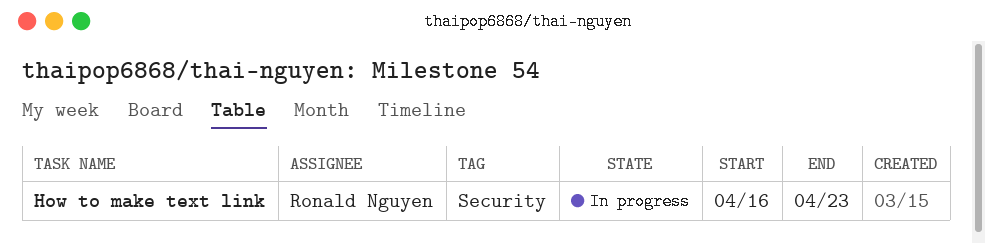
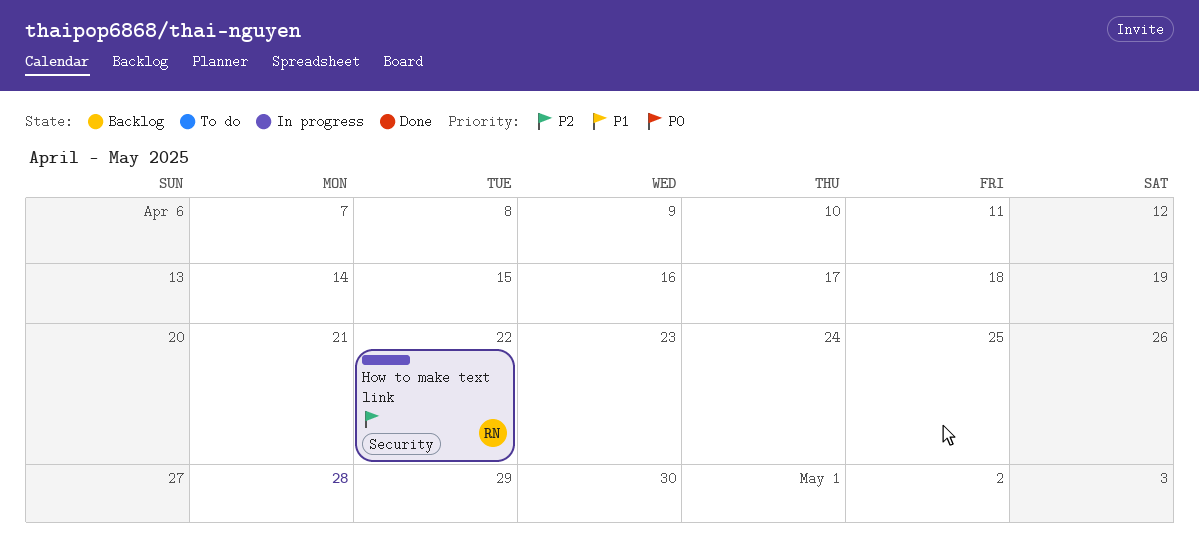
How to make text link, due: Apr 23 -> Apr 22

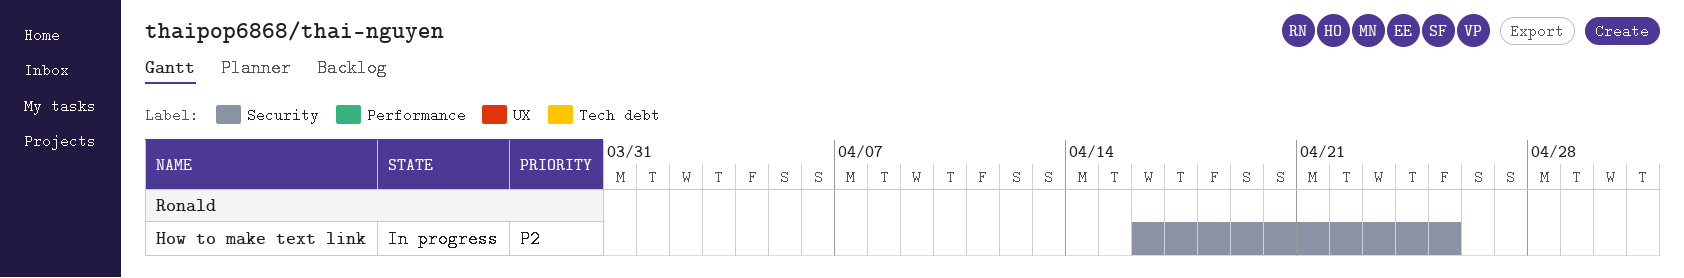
How to make text link, due: Apr 22 -> Apr 25

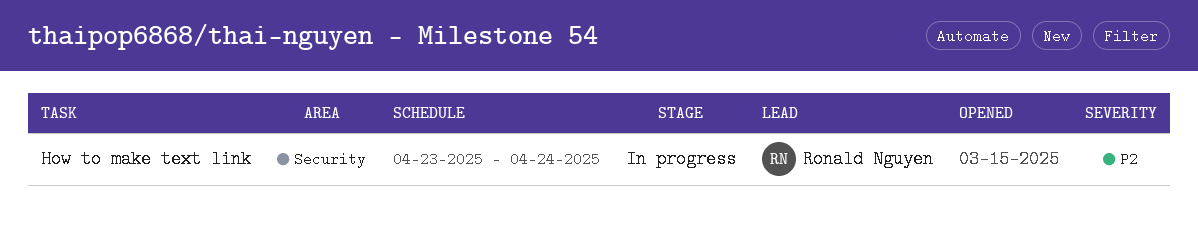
How to make text link, start: Apr 16 -> Apr 23
How to make text link, due: Apr 25 -> Apr 24

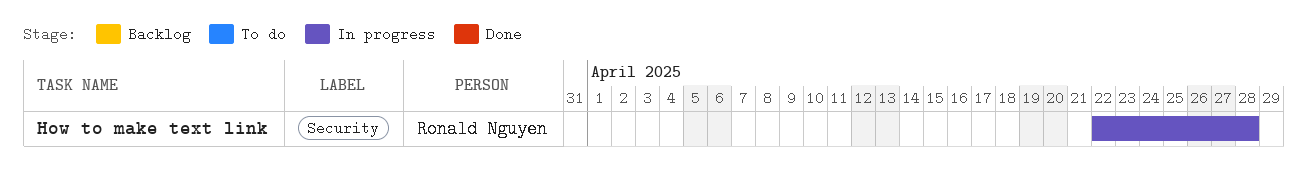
How to make text link, start: Apr 23 -> Apr 22
How to make text link, due: Apr 24 -> Apr 28

